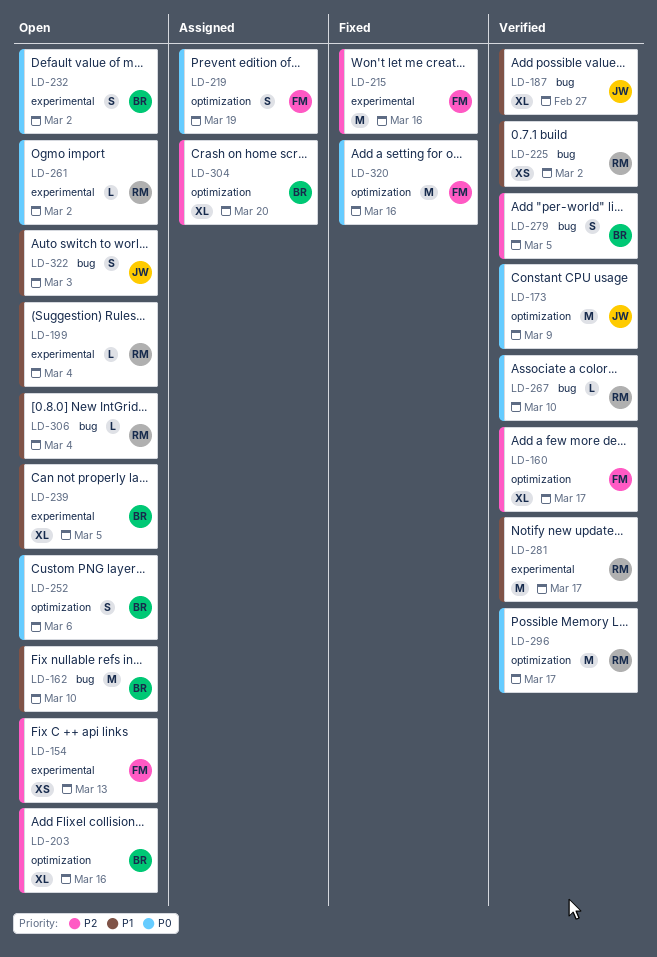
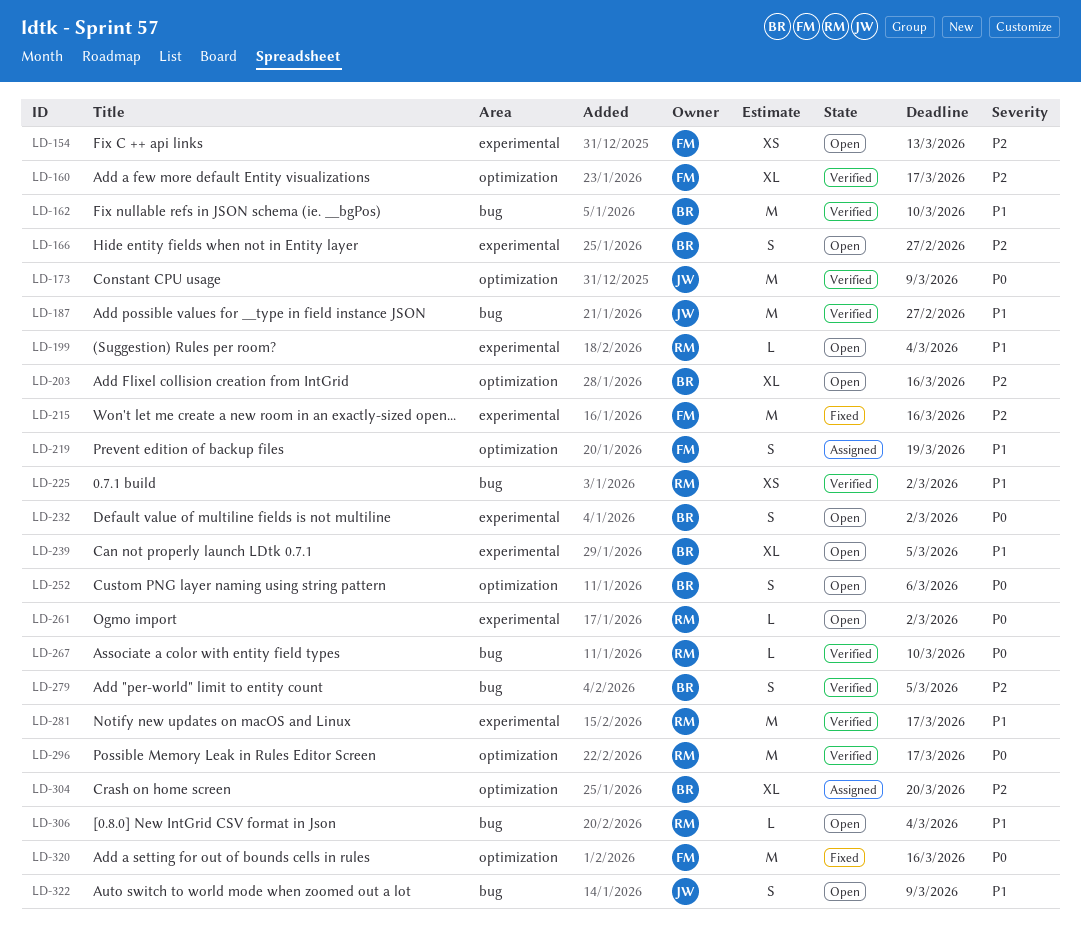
LD-162, status: Open -> Verified
LD-166: none -> present
LD-187, estimate: XL -> M
LD-219, priority: P0 -> P1
LD-322, due: Mar 3 -> Mar 9

